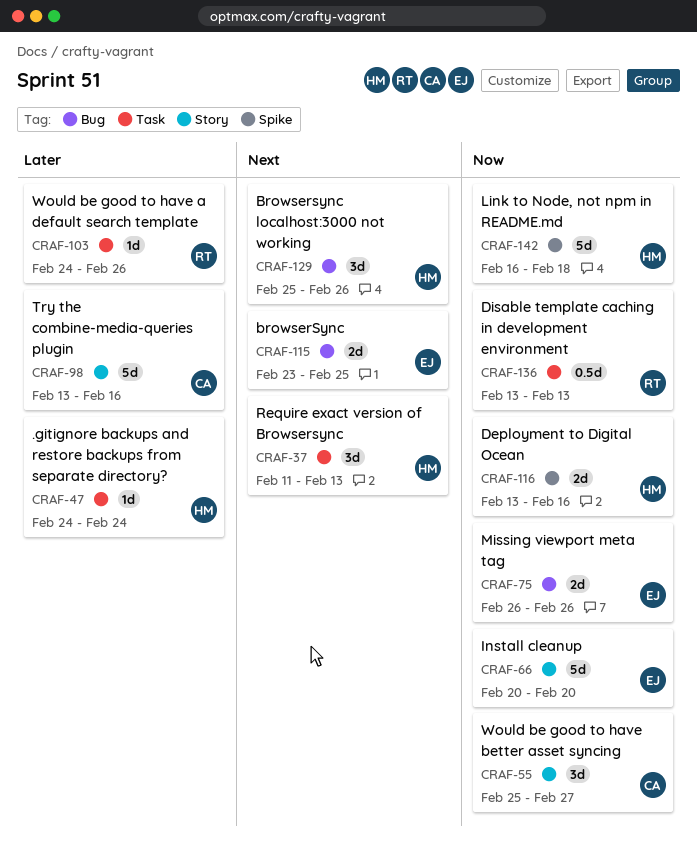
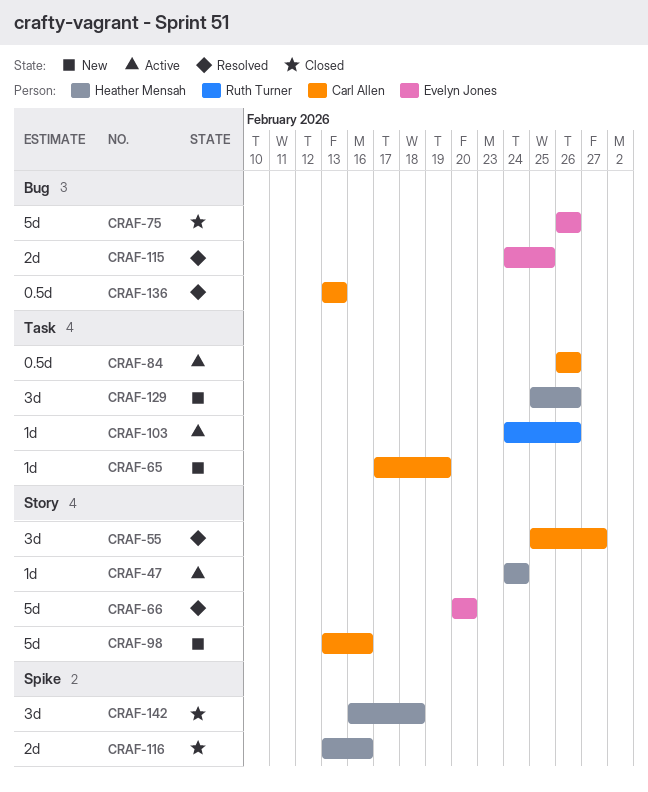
CRAF-37: present -> none
CRAF-47, label: Task -> Story
CRAF-65: none -> present
CRAF-75, estimate: 2d -> 5d
CRAF-84: none -> present
CRAF-115, start: Feb 23 -> Feb 24
CRAF-129, label: Bug -> Task
CRAF-136, owner: Ruth Turner -> Carl Allen
CRAF-136, label: Task -> Bug
CRAF-142, estimate: 5d -> 3d

